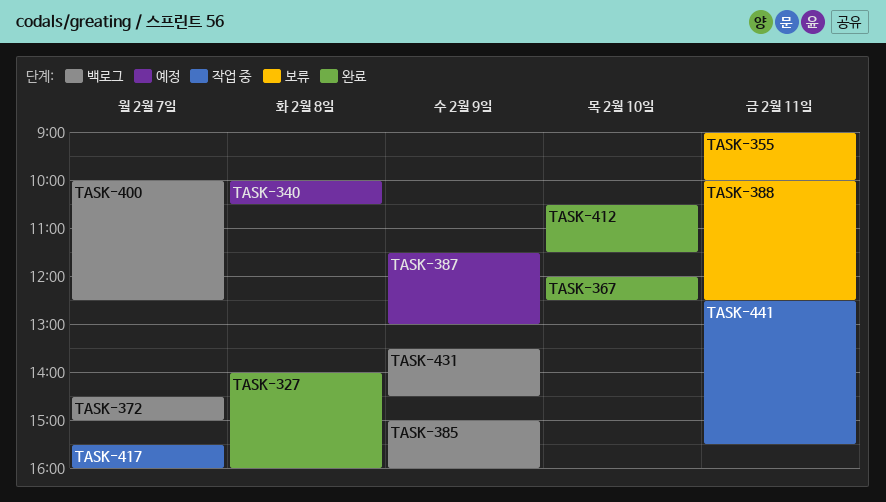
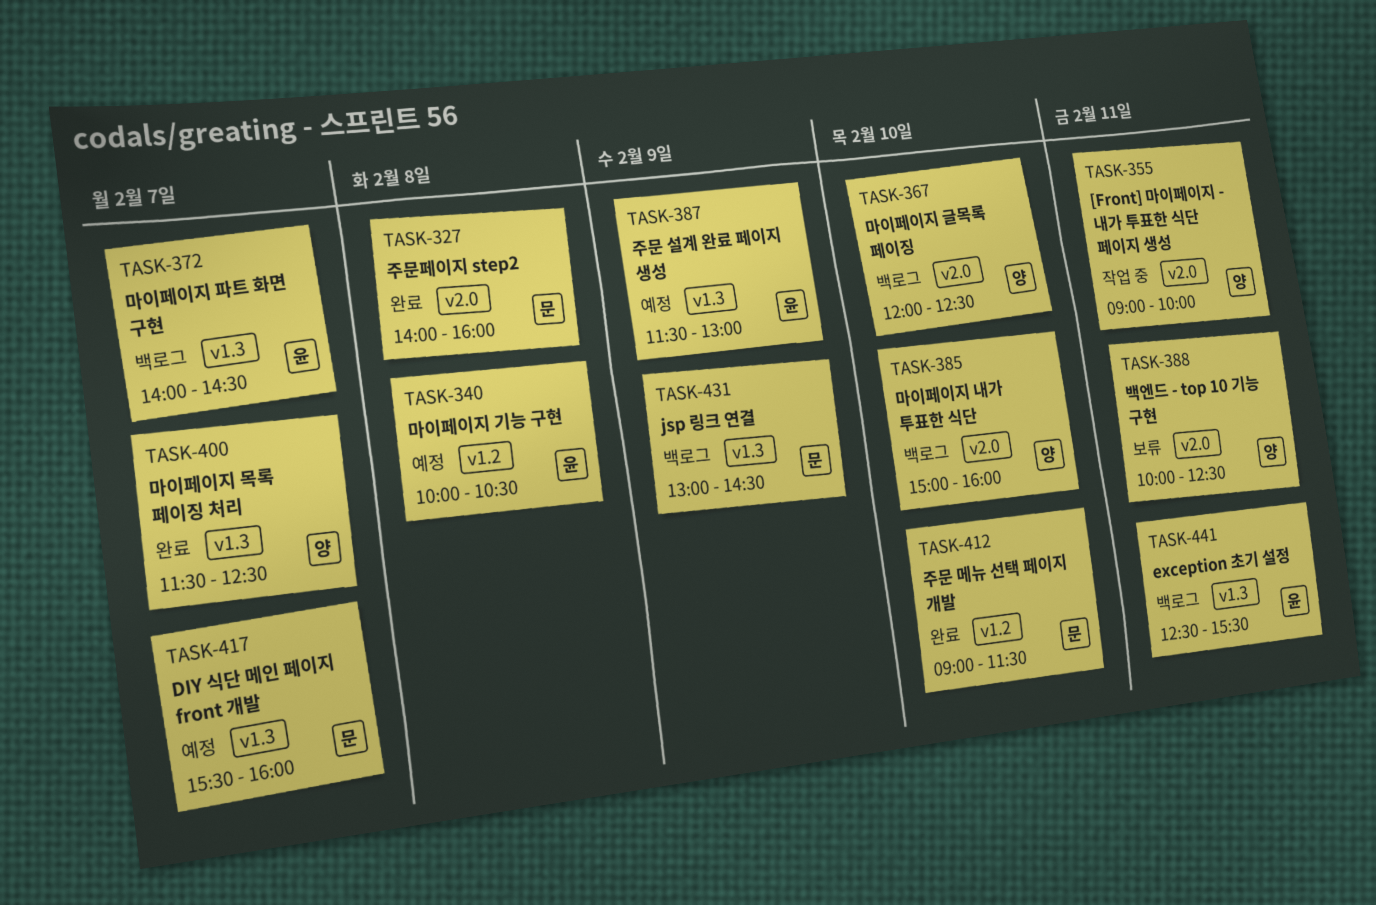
TASK-355, status: 보류 -> 작업 중
TASK-367, status: 완료 -> 백로그
TASK-372, begins: 14:30 -> 14:00
TASK-372, ends: 15:00 -> 14:30
TASK-385, day: Feb 9 -> Feb 10
TASK-400, status: 백로그 -> 완료
TASK-400, begins: 10:00 -> 11:30
TASK-412, begins: 10:30 -> 09:00
TASK-417, status: 작업 중 -> 예정
TASK-431, begins: 13:30 -> 13:00
TASK-441, status: 작업 중 -> 백로그

